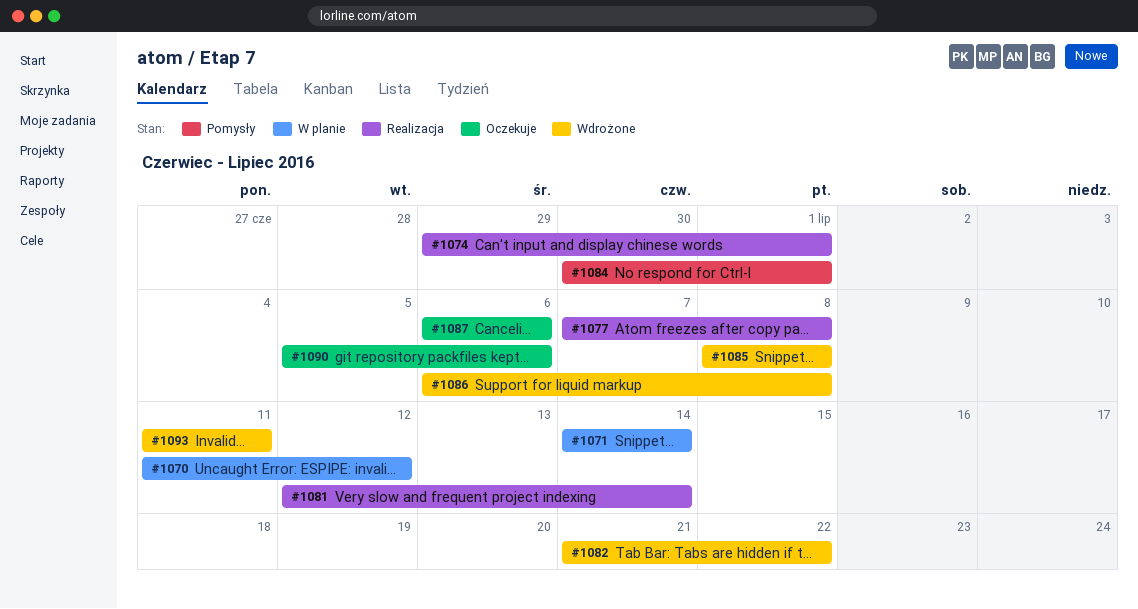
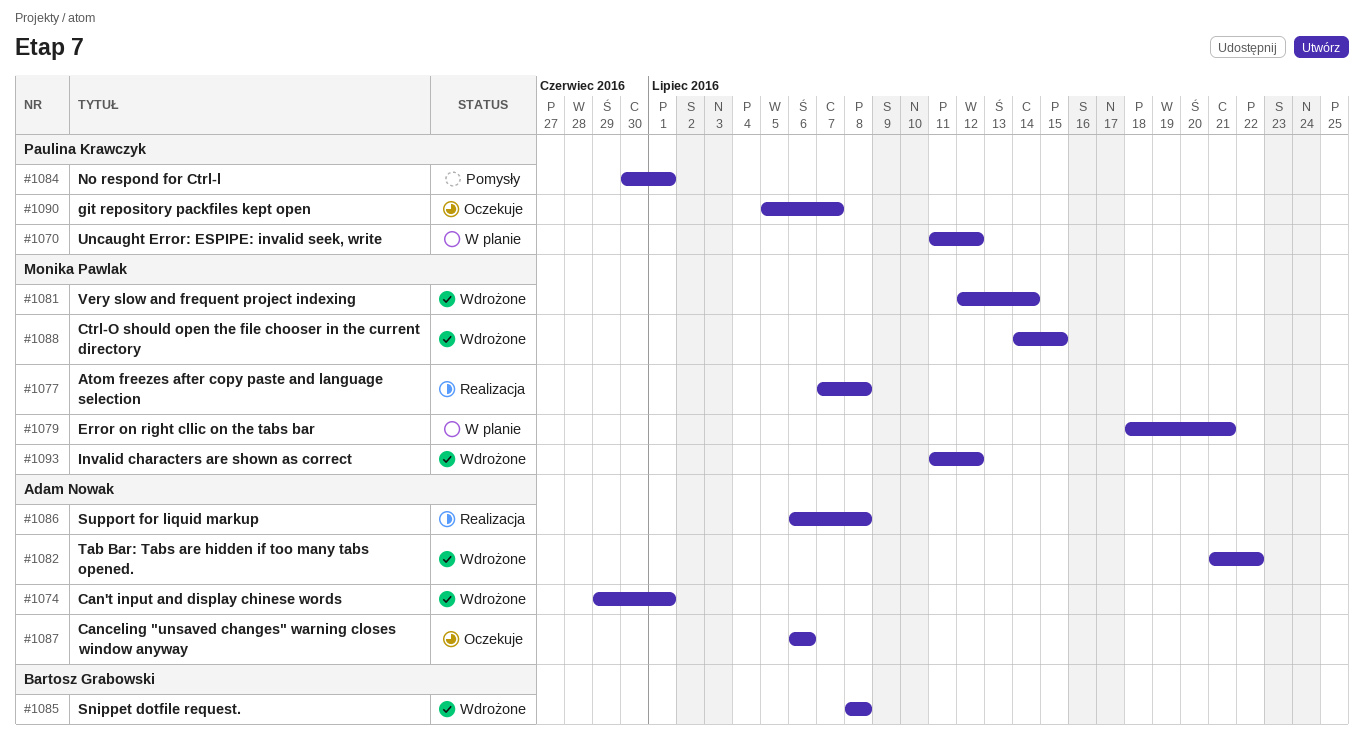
#1071: present -> none
#1074, status: Realizacja -> Wdrożone
#1079: none -> present
#1081, status: Realizacja -> Wdrożone
#1086, status: Wdrożone -> Realizacja
#1088: none -> present
#1090, due: Jul 6 -> Jul 7
#1093, due: Jul 11 -> Jul 12

